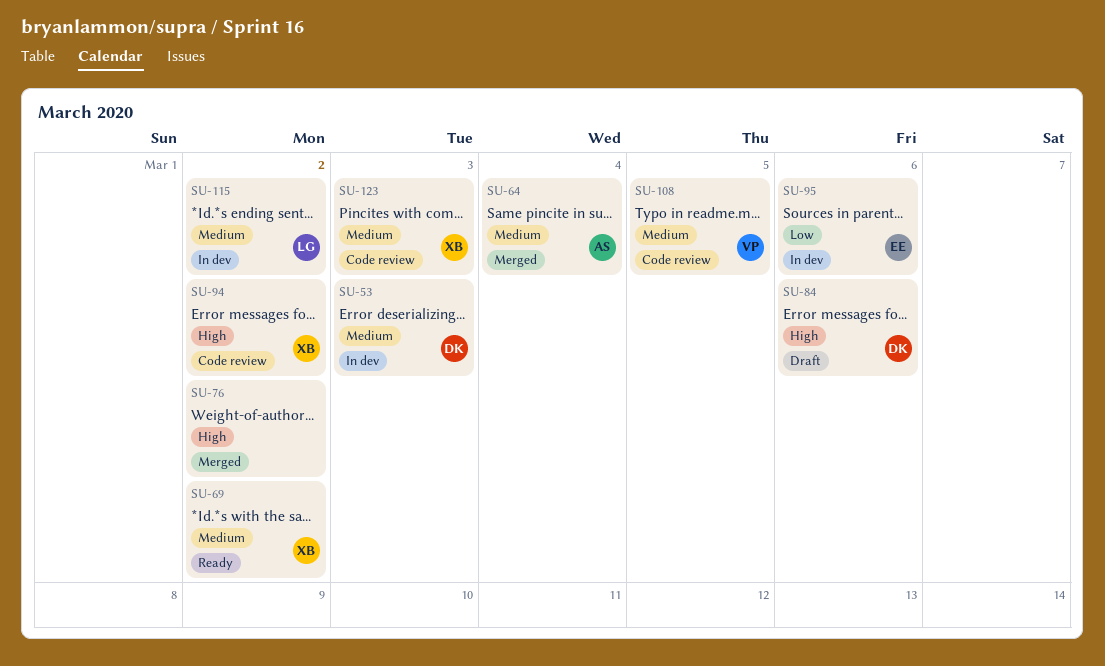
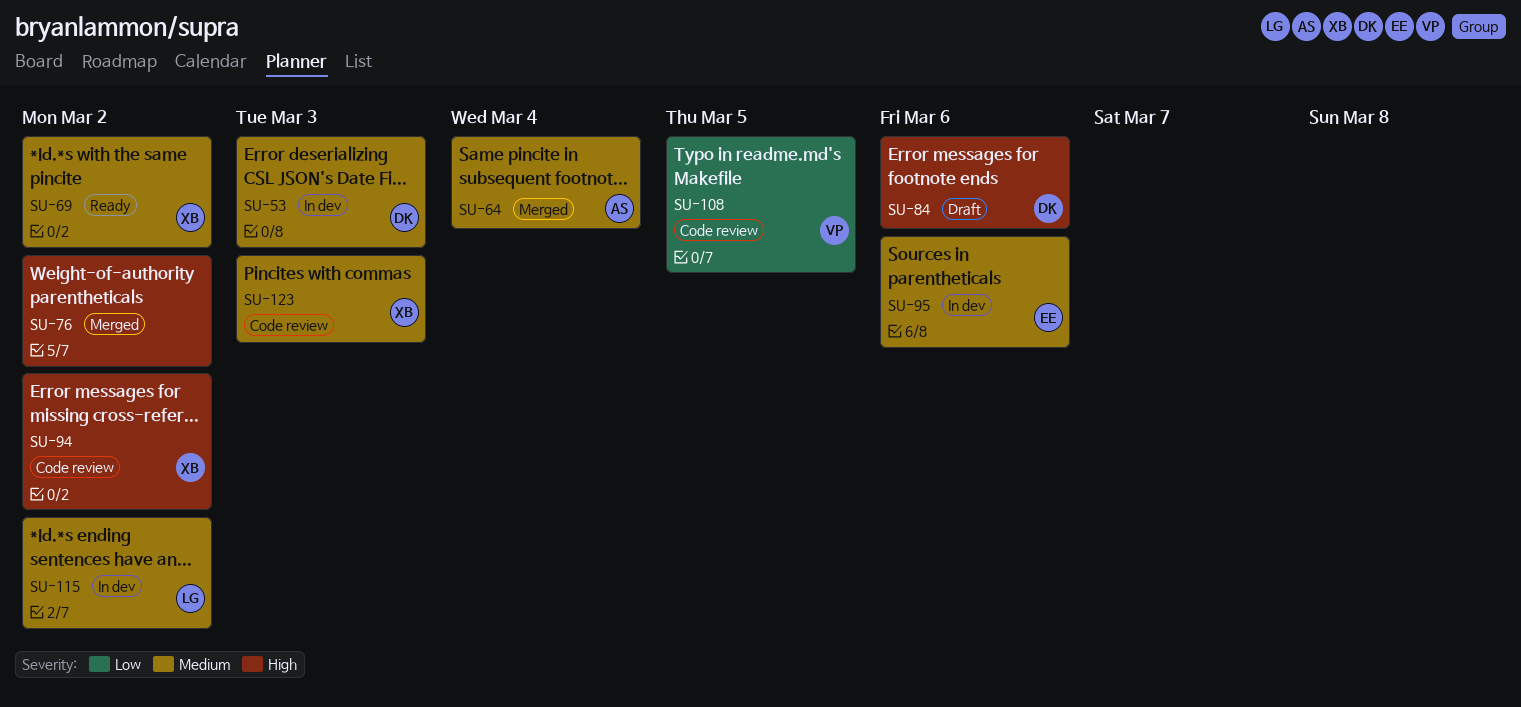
SU-95, priority: Low -> Medium
SU-108, priority: Medium -> Low

